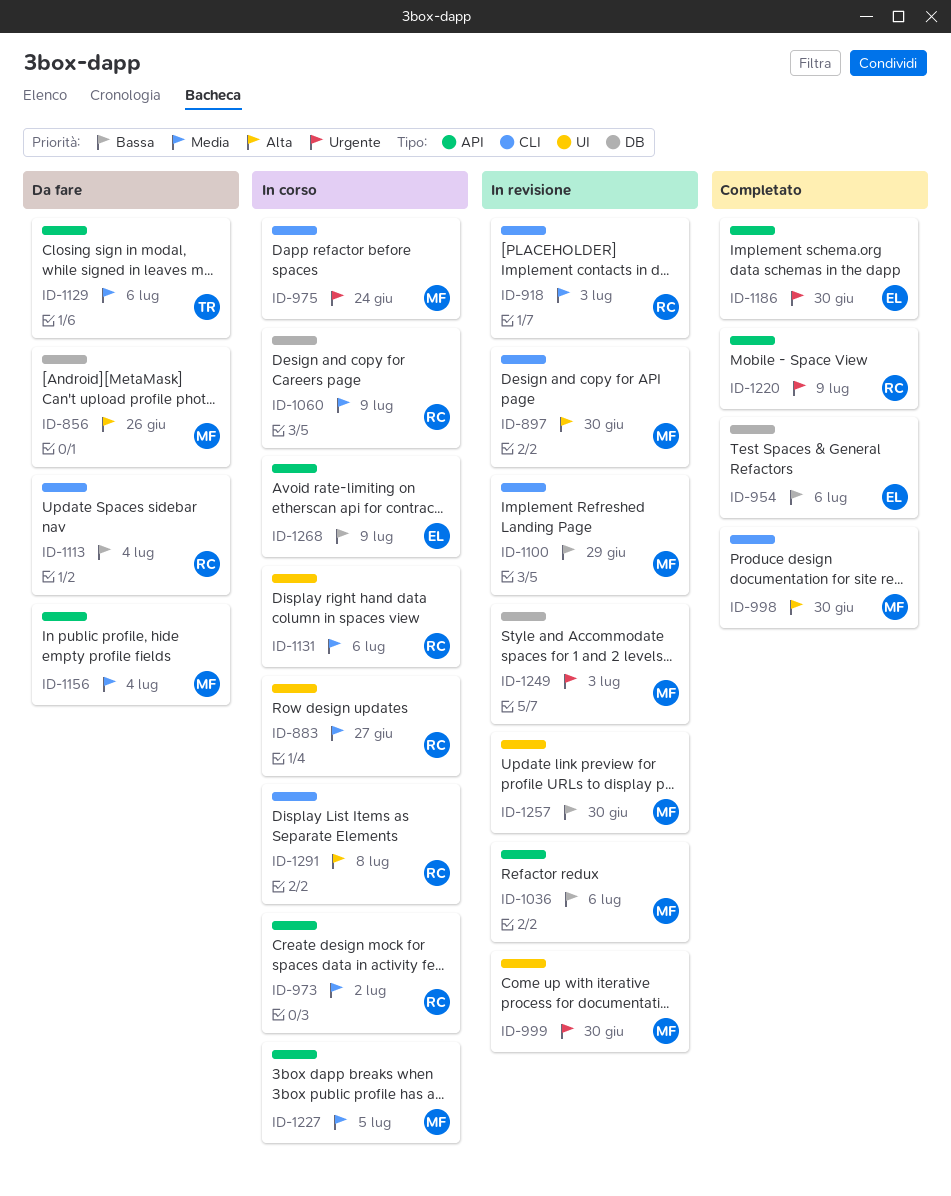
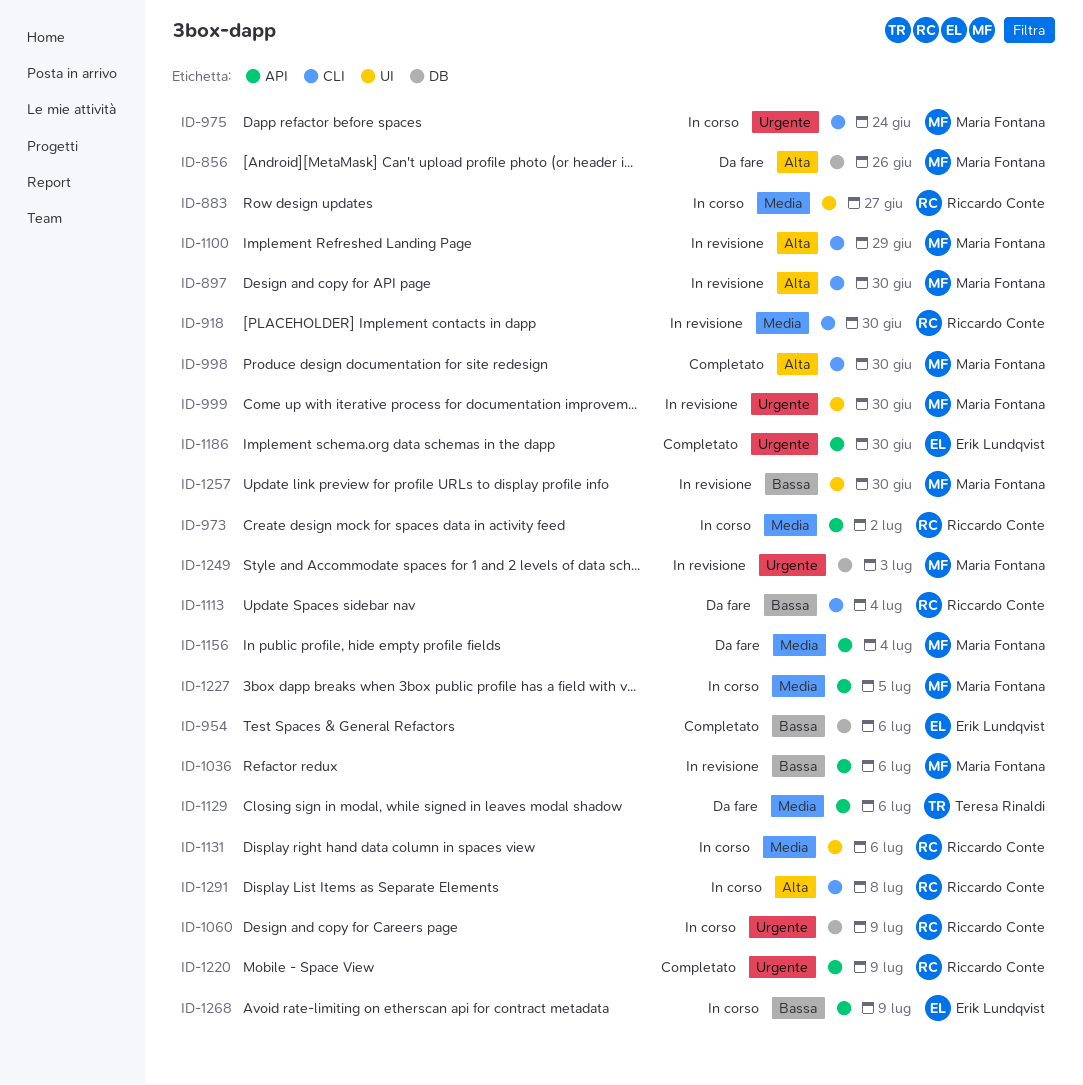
ID-918, due: Jul 3 -> Jun 30
ID-1060, priority: Media -> Urgente
ID-1100, priority: Bassa -> Alta

